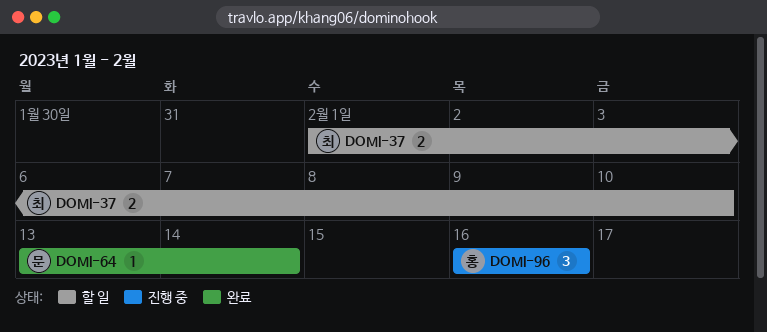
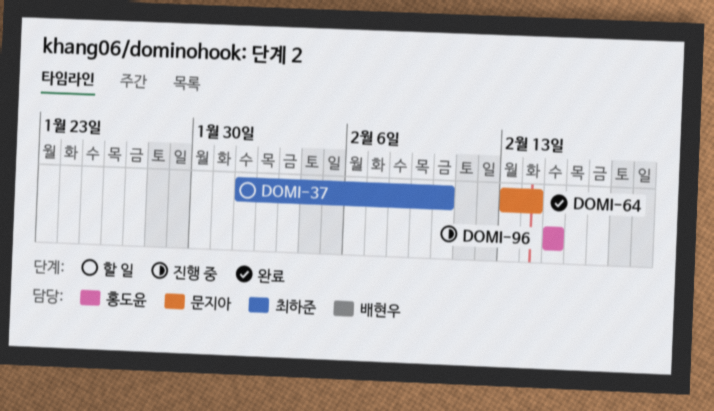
DOMI-96, start: Feb 16 -> Feb 15
DOMI-96, due: Feb 16 -> Feb 15

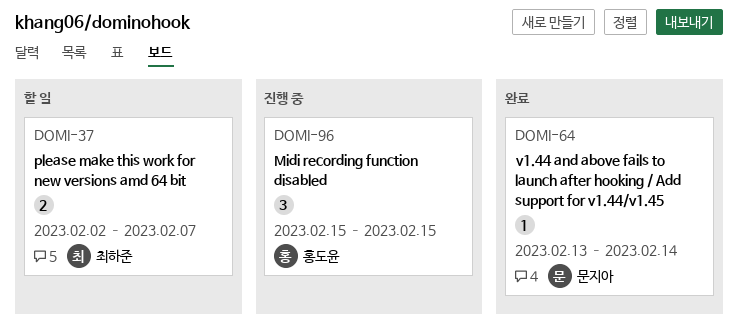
DOMI-37, start: Feb 1 -> Feb 2
DOMI-37, due: Feb 10 -> Feb 7

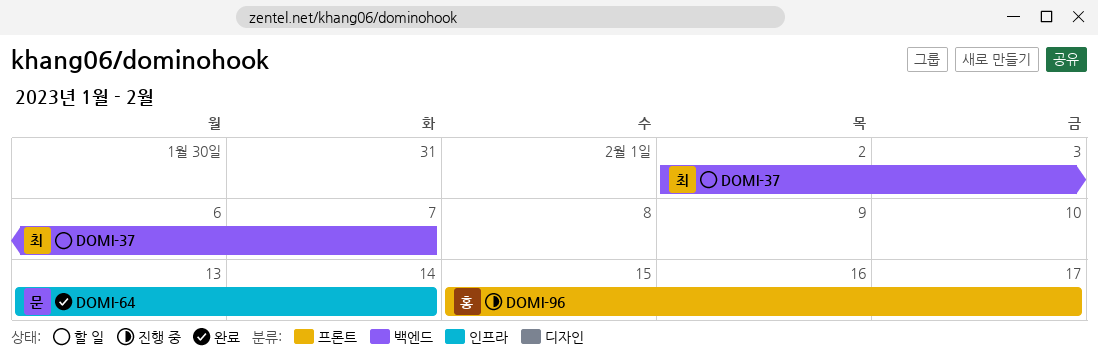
DOMI-96, due: Feb 15 -> Feb 17

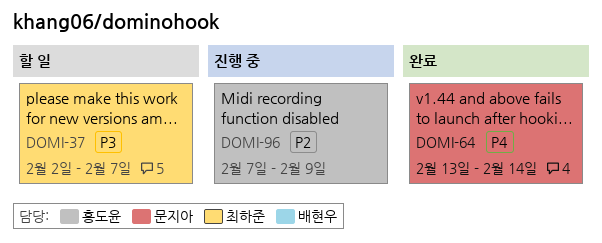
DOMI-96, start: Feb 15 -> Feb 7
DOMI-96, due: Feb 17 -> Feb 9

